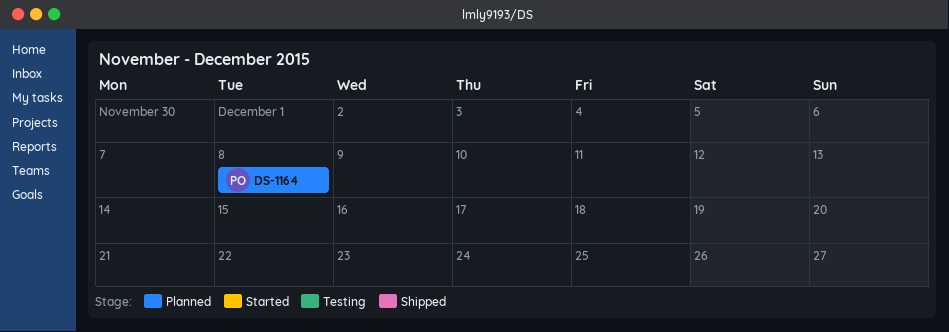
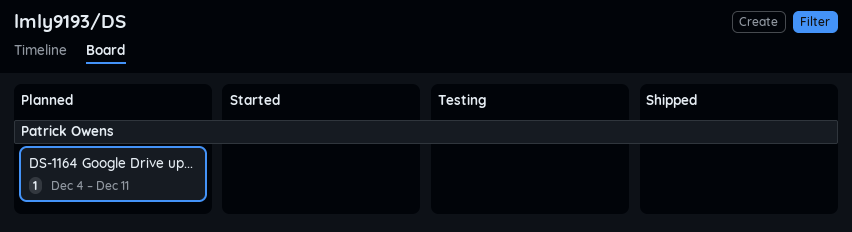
DS-1164, start: Dec 8 -> Dec 4
DS-1164, due: Dec 8 -> Dec 11

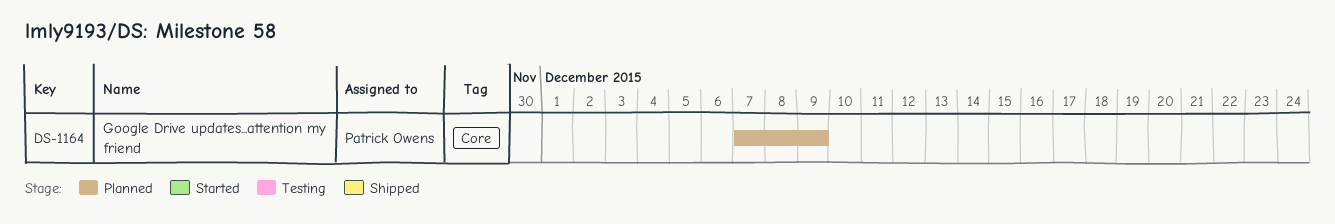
DS-1164, start: Dec 4 -> Dec 7
DS-1164, due: Dec 11 -> Dec 9

